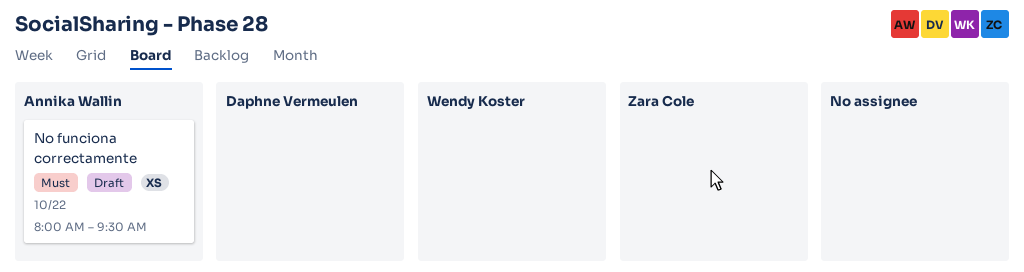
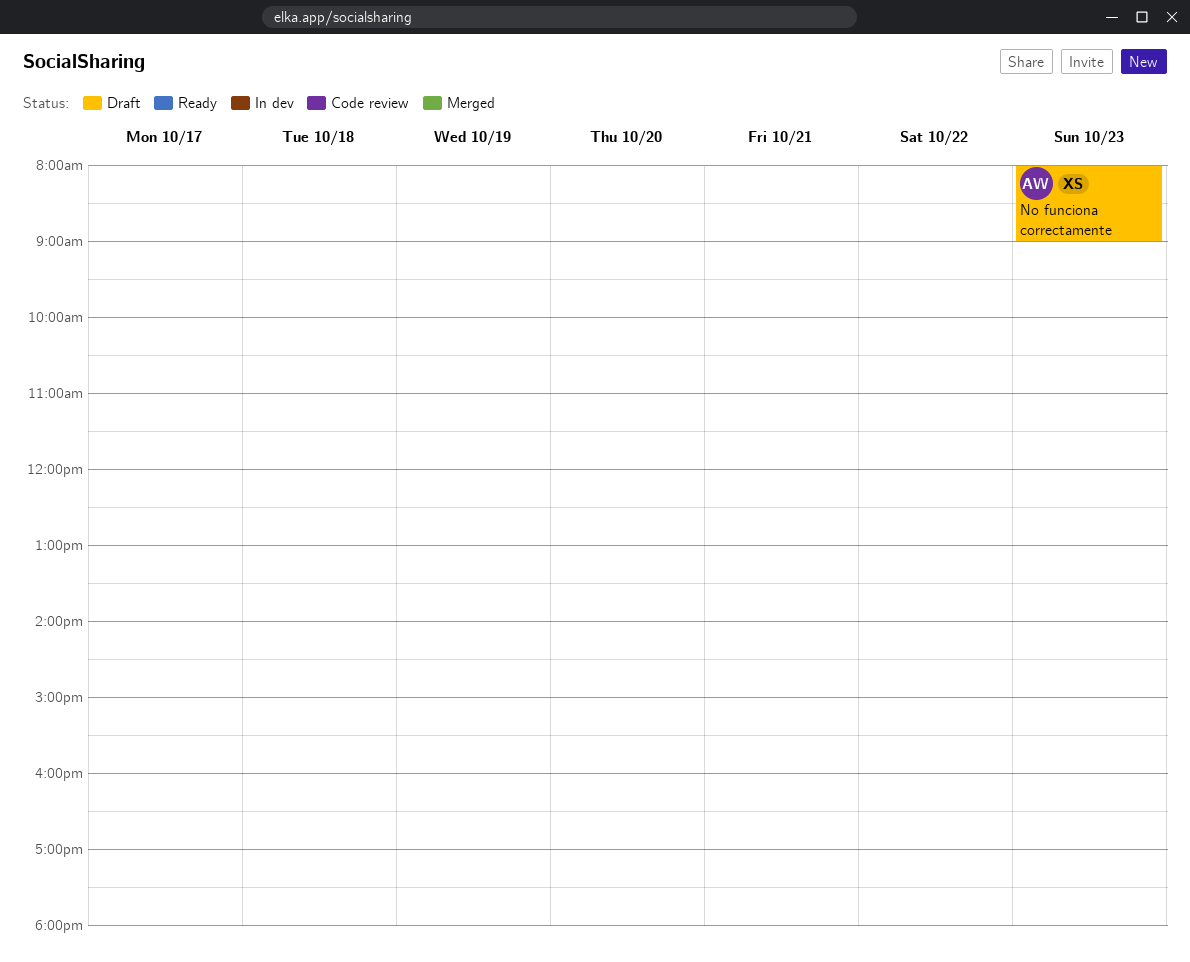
No funciona correctamente, day: Oct 22 -> Oct 23
No funciona correctamente, ends: 09:30 -> 09:00

